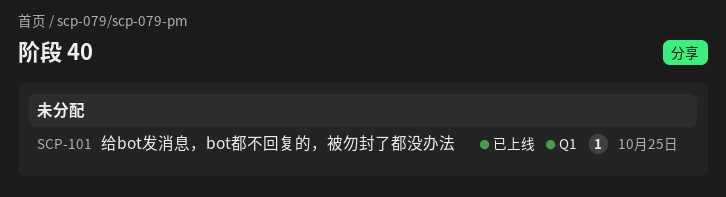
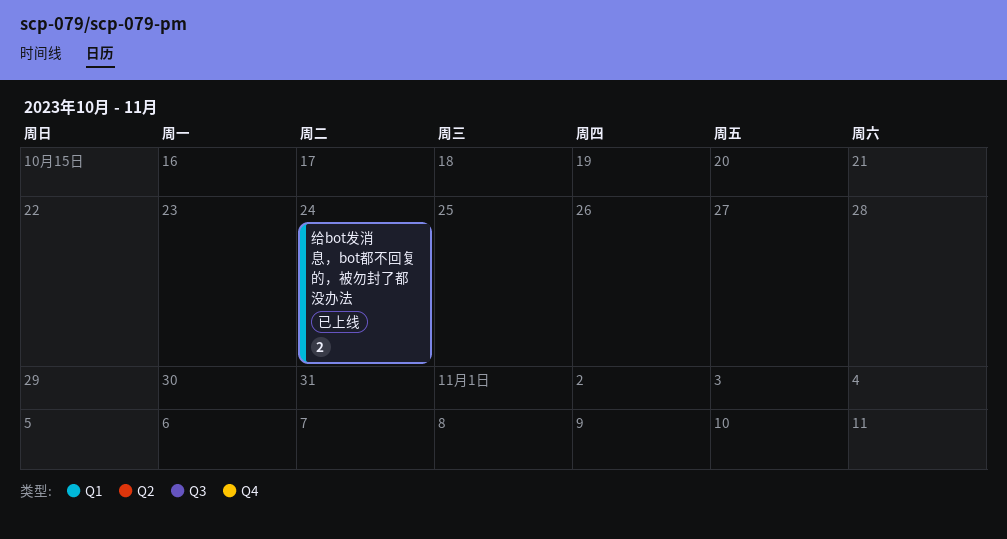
给bot发消息，bot都不回复的，被勿封了都没办法, estimate: 1 -> 2
给bot发消息，bot都不回复的，被勿封了都没办法, due: Oct 25 -> Oct 24

